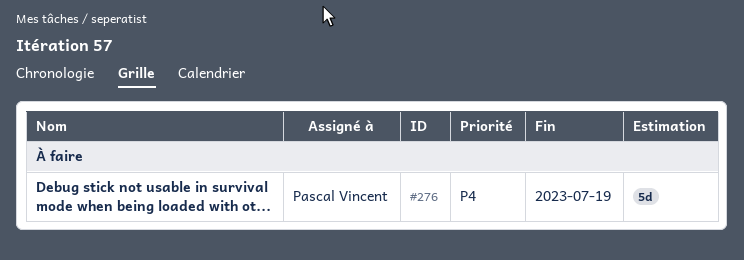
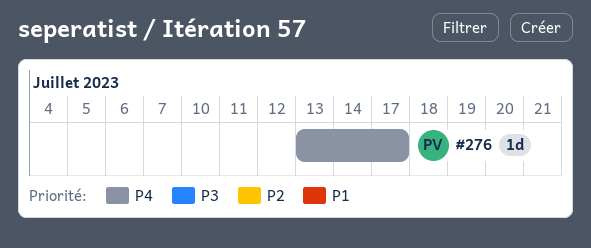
#276, estimate: 5d -> 1d
#276, due: Jul 19 -> Jul 17

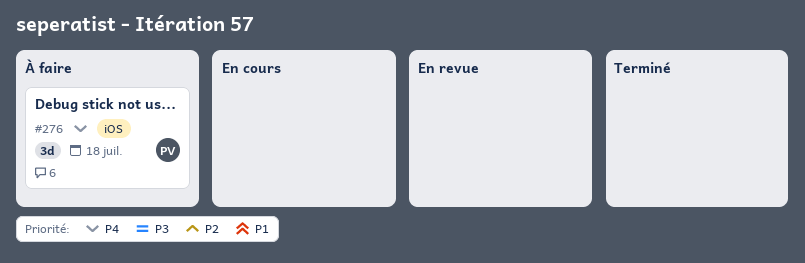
#276, estimate: 1d -> 3d
#276, due: Jul 17 -> Jul 18

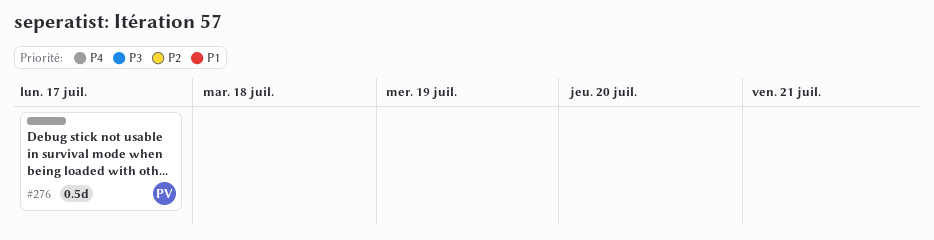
#276, estimate: 3d -> 0.5d
#276, due: Jul 18 -> Jul 17

